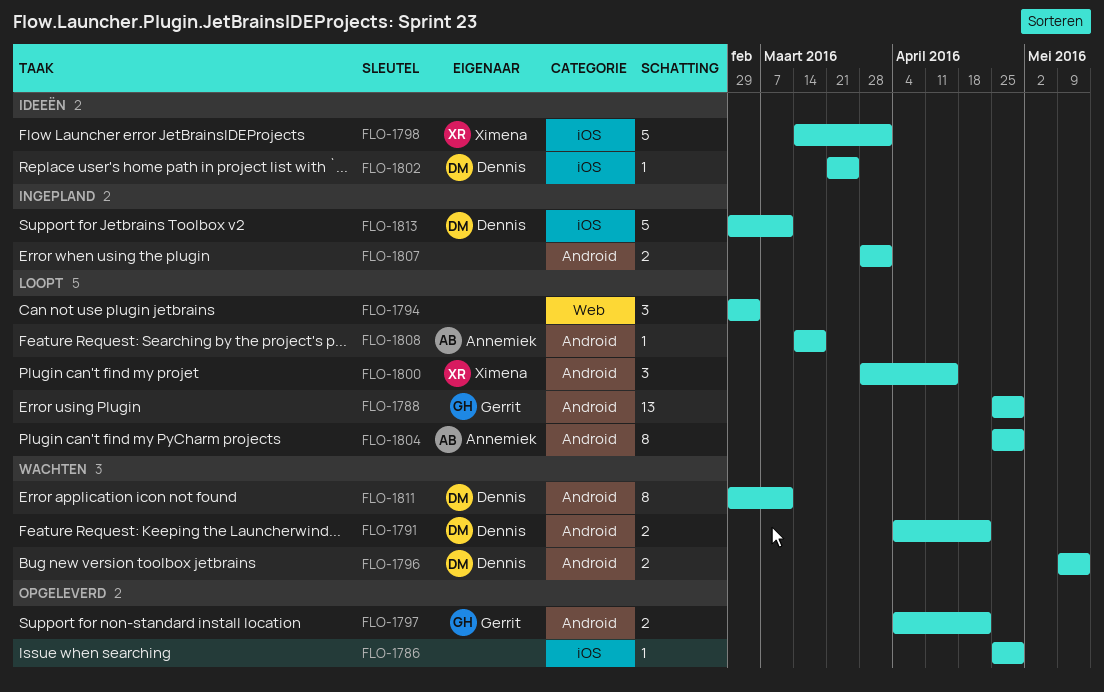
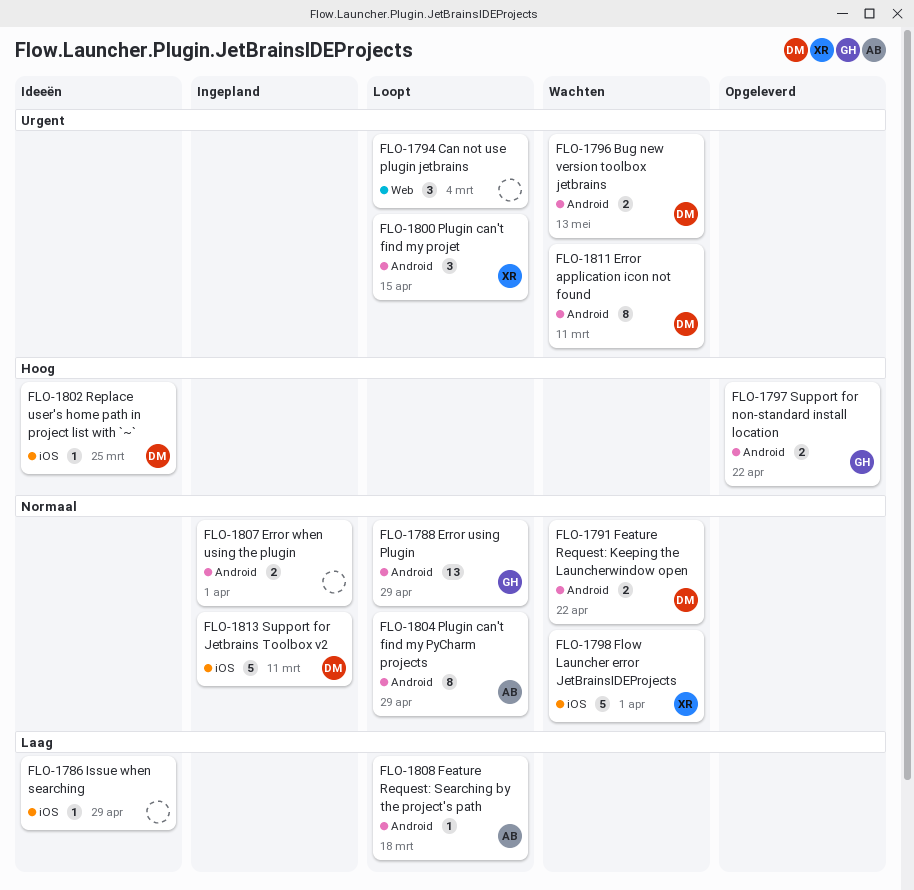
FLO-1786, status: Opgeleverd -> Ideeën
FLO-1798, status: Ideeën -> Wachten

